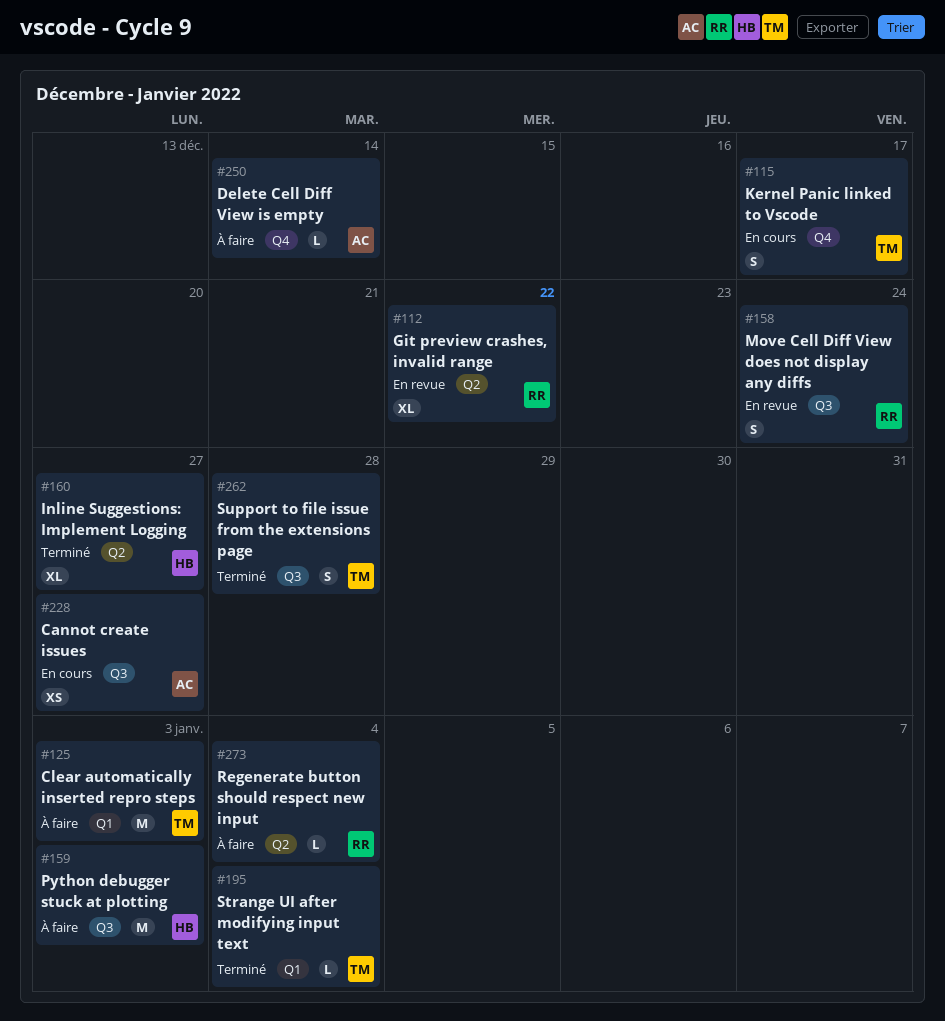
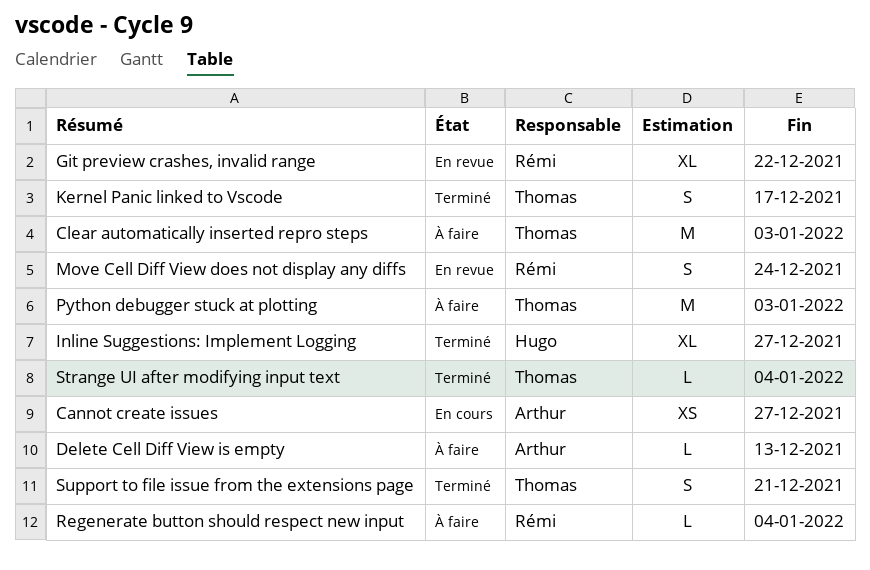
Delete Cell Diff View is empty, due: Dec 14 -> Dec 13
Kernel Panic linked to Vscode, status: En cours -> Terminé
Python debugger stuck at plotting, owner: Hugo -> Thomas
Support to file issue from the extensions page, due: Dec 28 -> Dec 21

